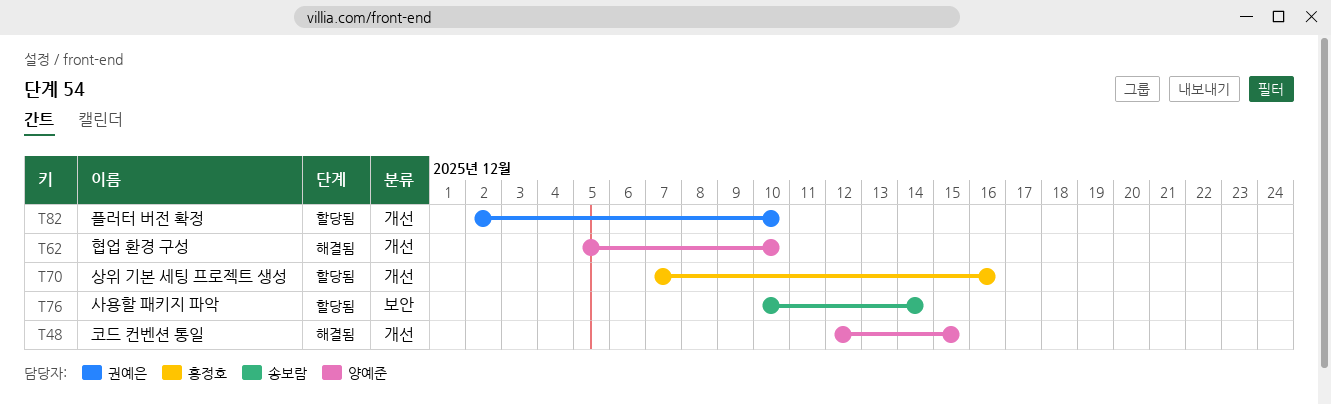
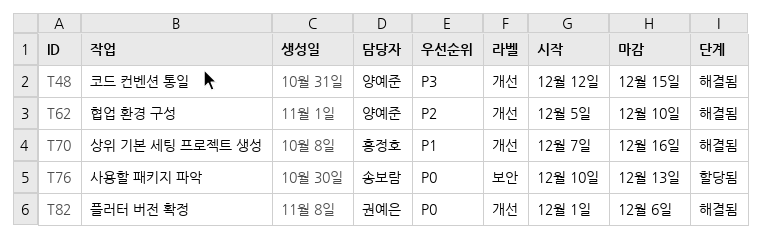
T70, status: 할당됨 -> 해결됨
T76, due: Dec 14 -> Dec 13
T82, status: 할당됨 -> 해결됨
T82, start: Dec 2 -> Dec 1
T82, due: Dec 10 -> Dec 6

